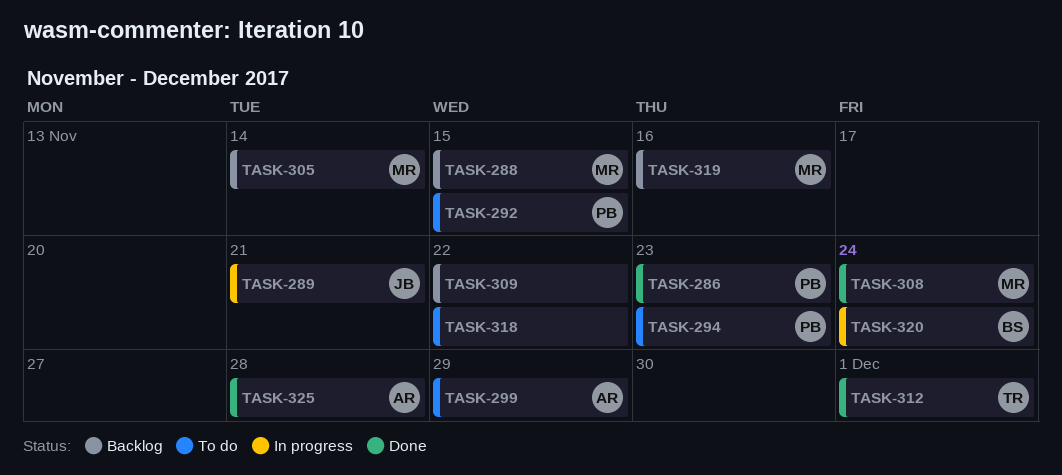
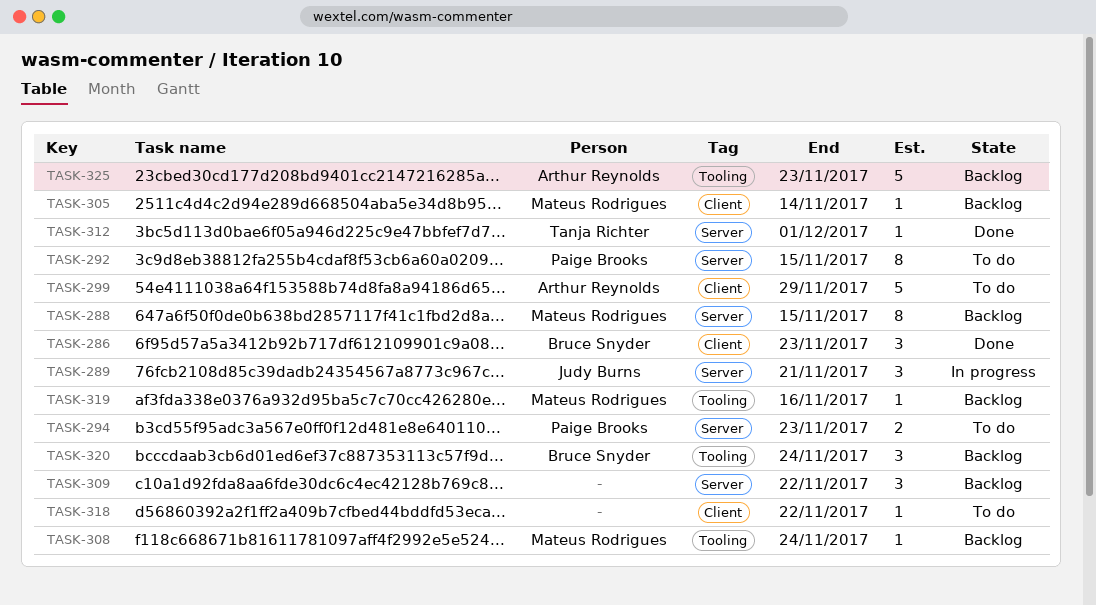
TASK-286, owner: Paige Brooks -> Bruce Snyder
TASK-308, status: Done -> Backlog
TASK-320, status: In progress -> Backlog
TASK-325, status: Done -> Backlog
TASK-325, due: Nov 28 -> Nov 23

